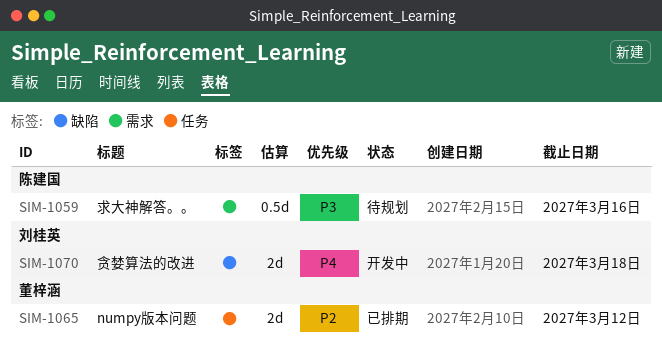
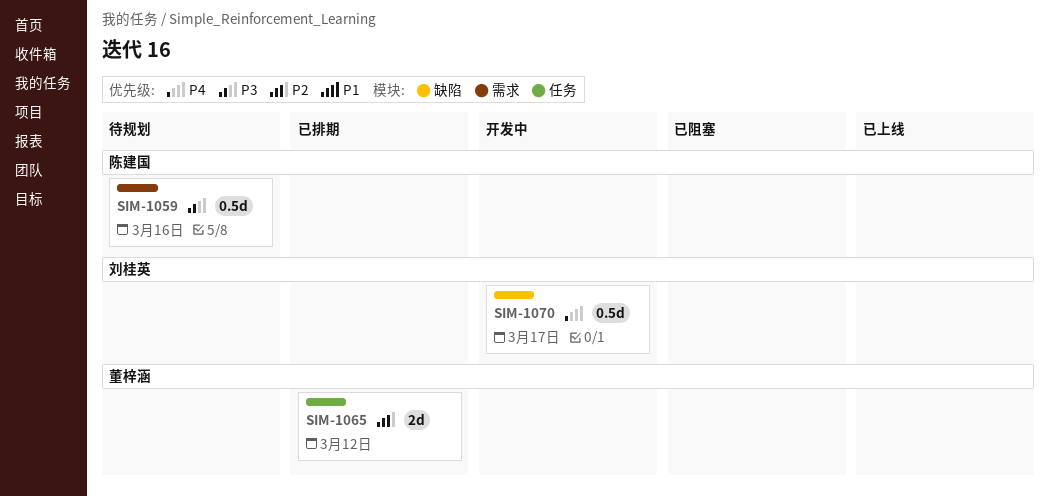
SIM-1070, estimate: 2d -> 0.5d
SIM-1070, due: Mar 18 -> Mar 17

